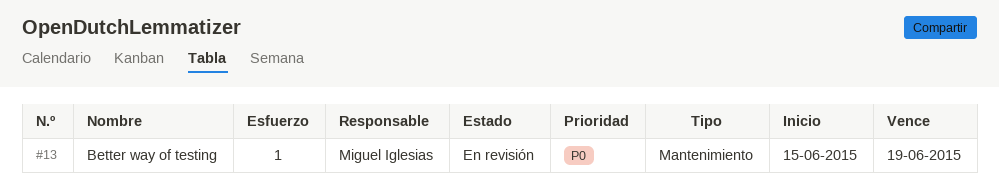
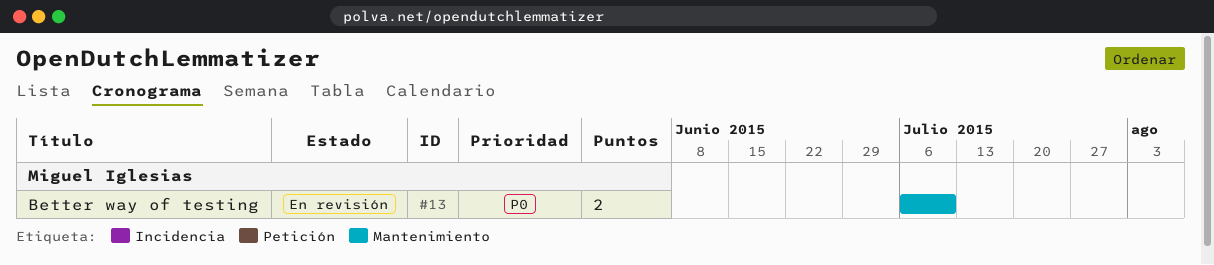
#13, estimate: 1 -> 2
#13, start: Jun 15 -> Jul 6
#13, due: Jun 19 -> Jul 10

